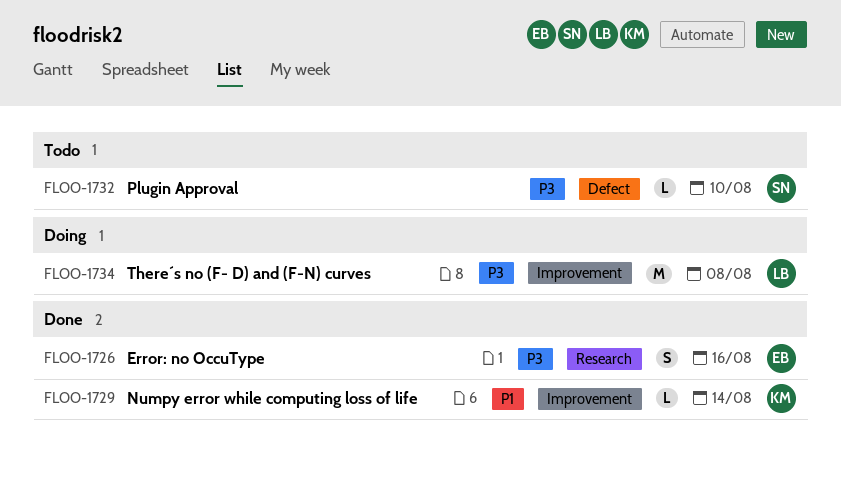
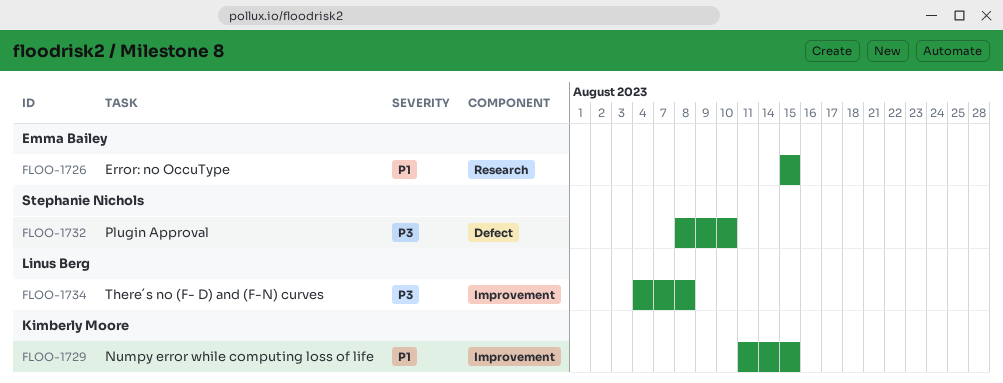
FLOO-1726, priority: P3 -> P1
FLOO-1726, due: Aug 16 -> Aug 15
FLOO-1729, due: Aug 14 -> Aug 15

